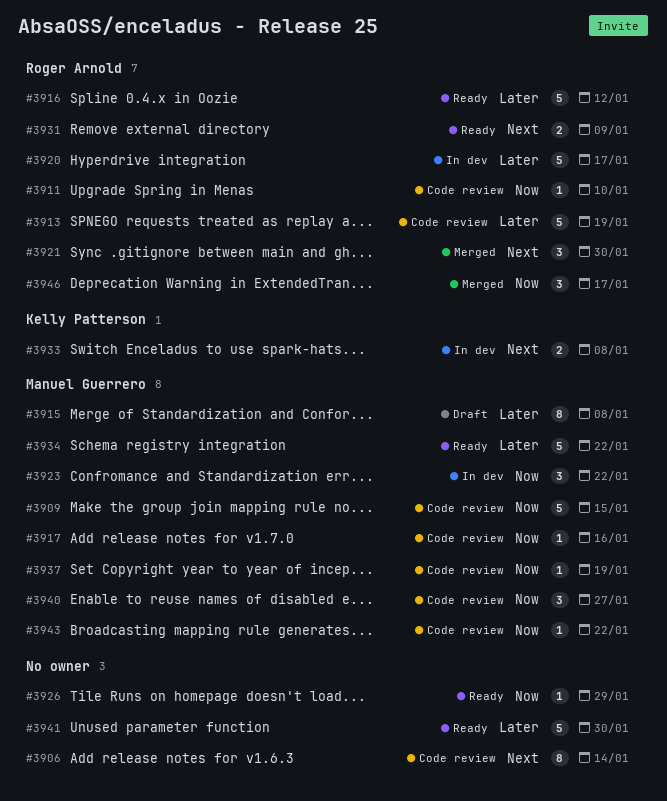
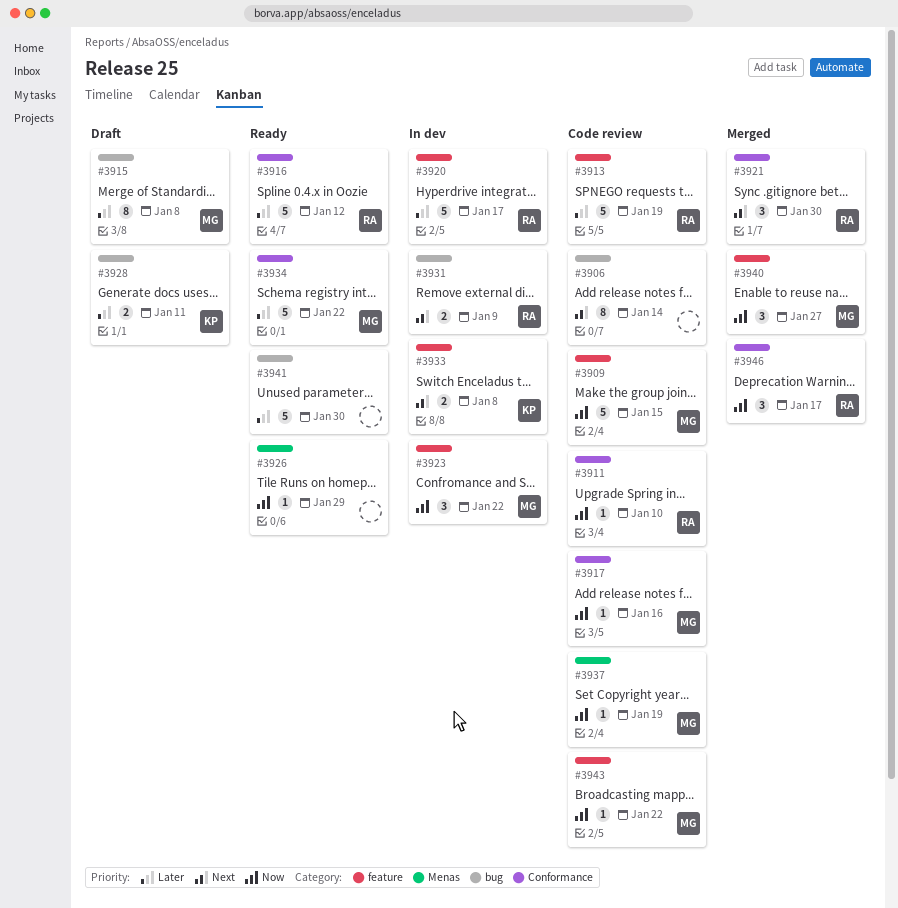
#3928: none -> present
#3931, status: Ready -> In dev
#3940, status: Code review -> Merged

